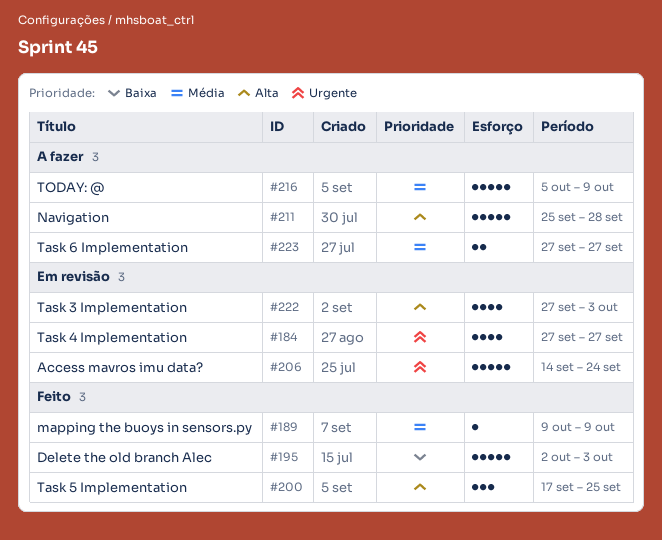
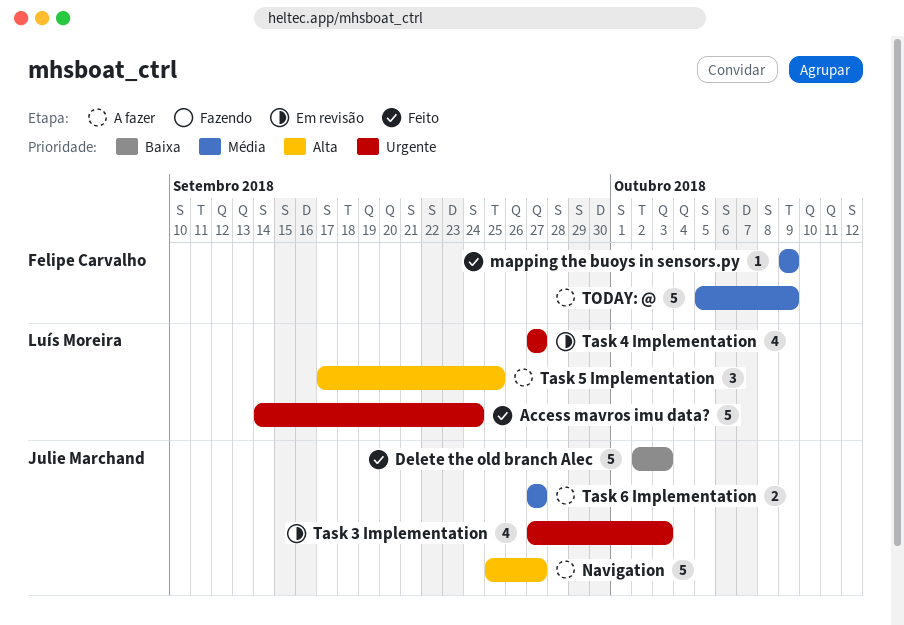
Access mavros imu data?, status: Em revisão -> Feito
Navigation, due: Sep 28 -> Sep 27
Task 3 Implementation, priority: Alta -> Urgente
Task 5 Implementation, status: Feito -> A fazer

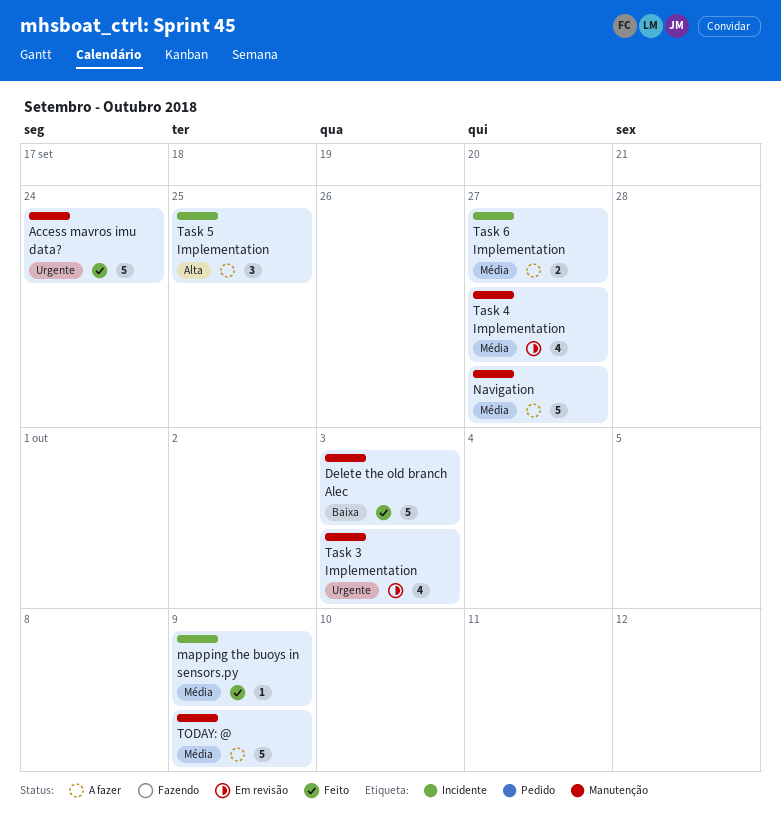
Navigation, priority: Alta -> Média
Task 4 Implementation, priority: Urgente -> Média

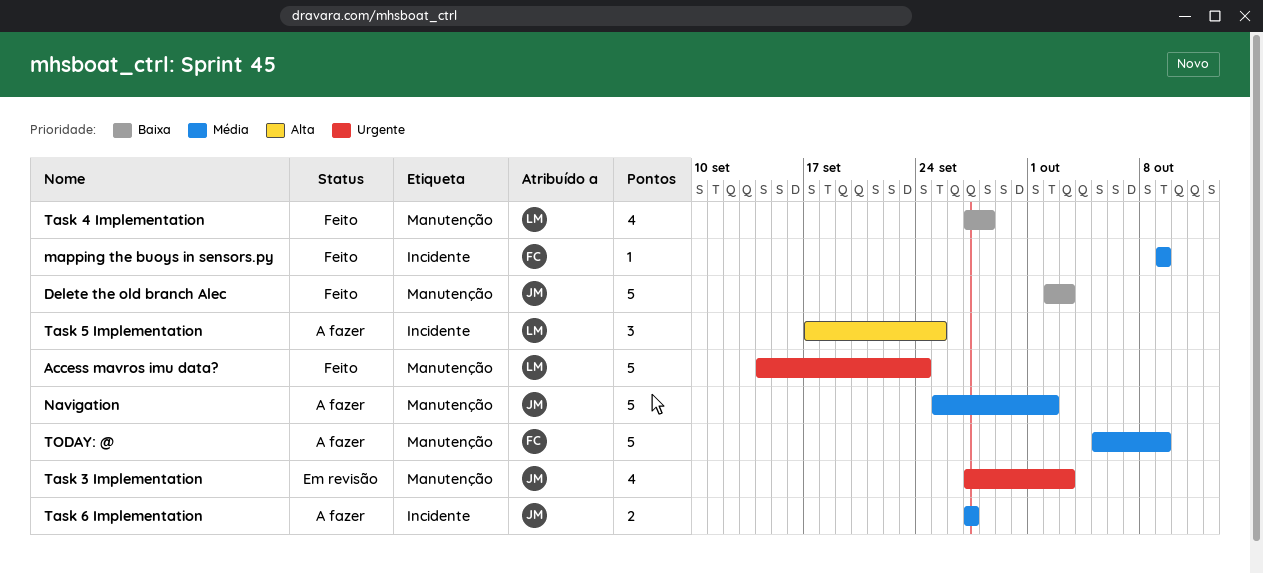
Navigation, due: Sep 27 -> Oct 2
Task 4 Implementation, status: Em revisão -> Feito
Task 4 Implementation, priority: Média -> Baixa
Task 4 Implementation, due: Sep 27 -> Sep 28

